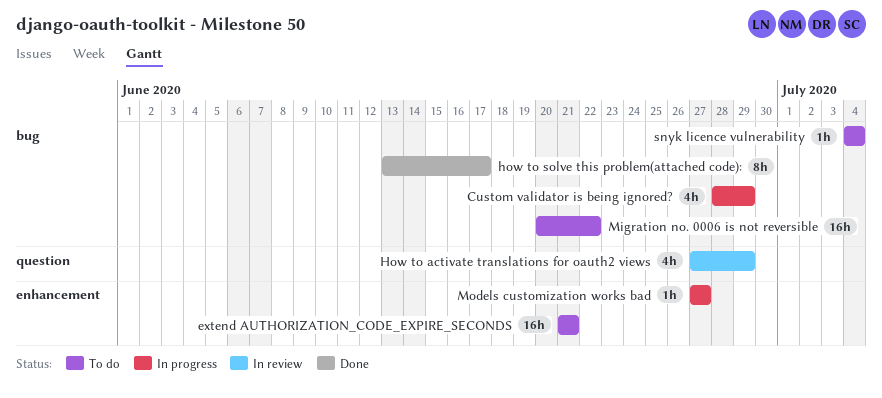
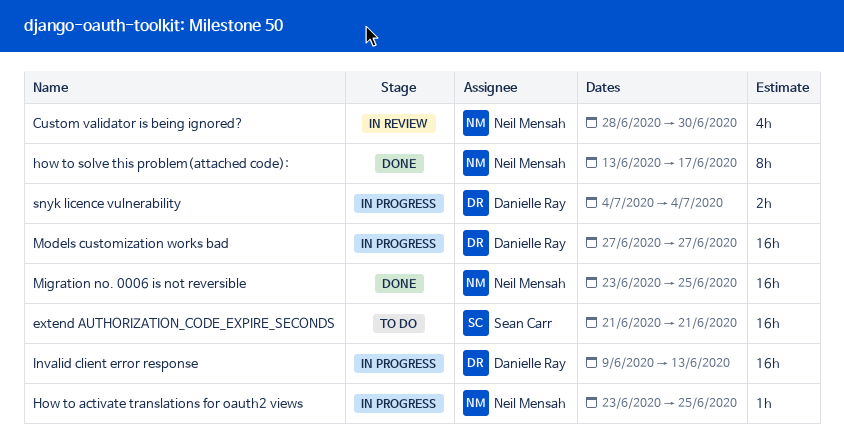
Custom validator is being ignored?, status: In progress -> In review
Custom validator is being ignored?, due: Jun 29 -> Jun 30
How to activate translations for oauth2 views, status: In review -> In progress
How to activate translations for oauth2 views, estimate: 4h -> 1h
How to activate translations for oauth2 views, start: Jun 27 -> Jun 23
How to activate translations for oauth2 views, due: Jun 29 -> Jun 25
Invalid client error response: none -> present
Migration no. 0006 is not reversible, status: To do -> Done
Migration no. 0006 is not reversible, start: Jun 20 -> Jun 23
Migration no. 0006 is not reversible, due: Jun 22 -> Jun 25
Models customization works bad, estimate: 1h -> 16h
snyk licence vulnerability, status: To do -> In progress
snyk licence vulnerability, estimate: 1h -> 2h

